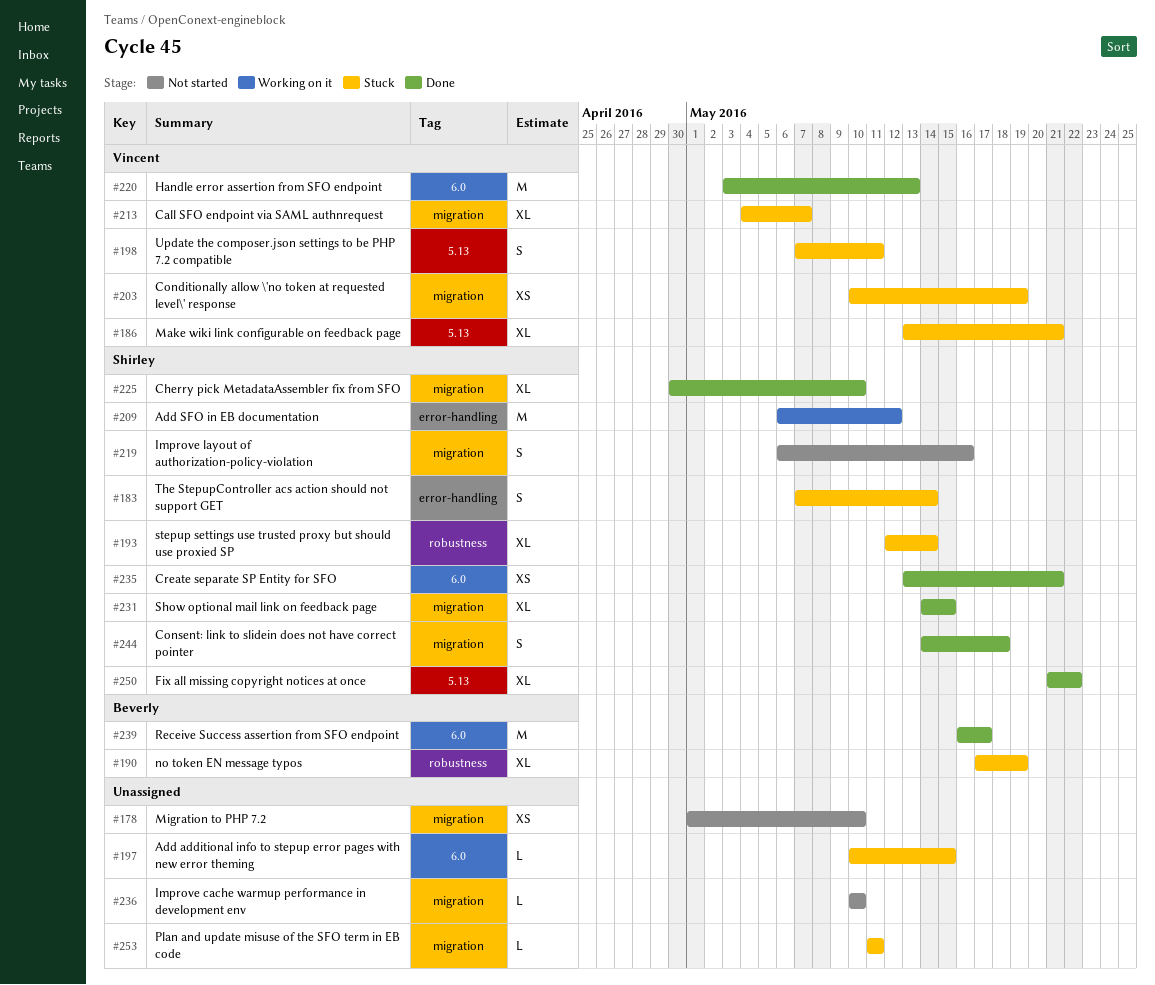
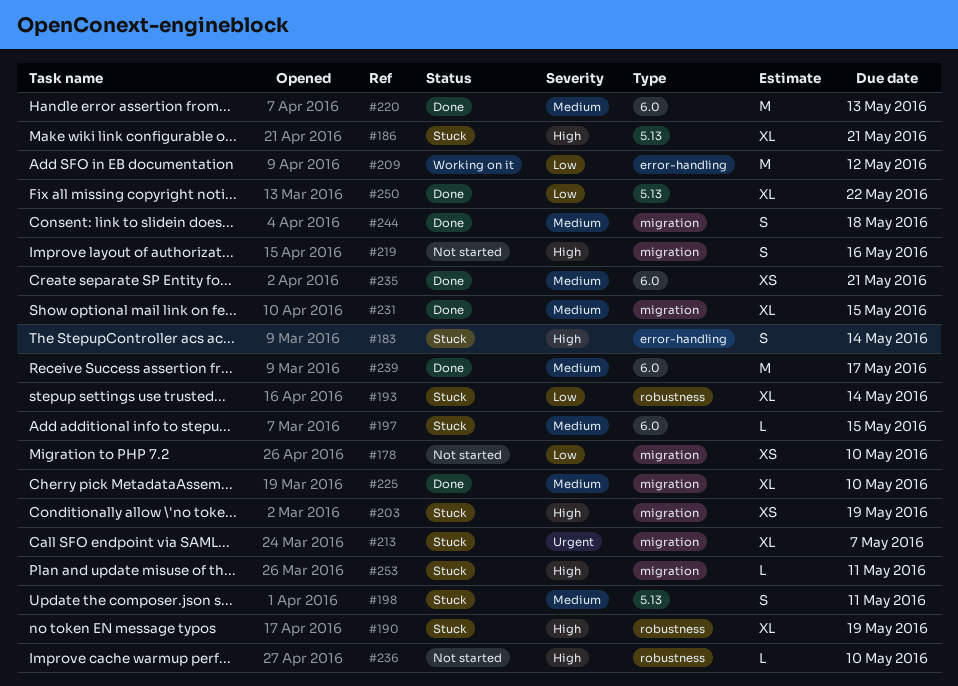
#236, label: migration -> robustness

